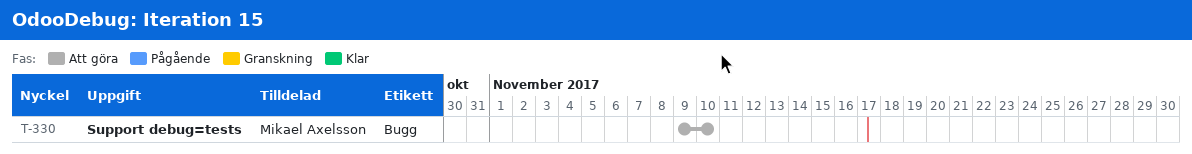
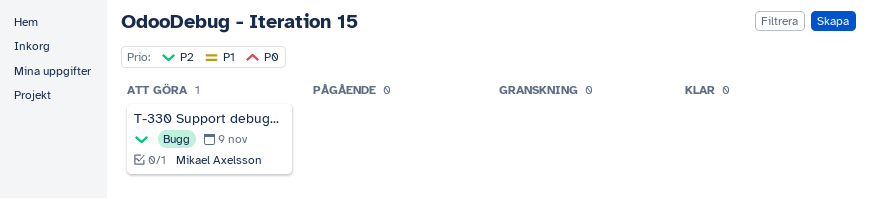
T-330, due: Nov 10 -> Nov 9

